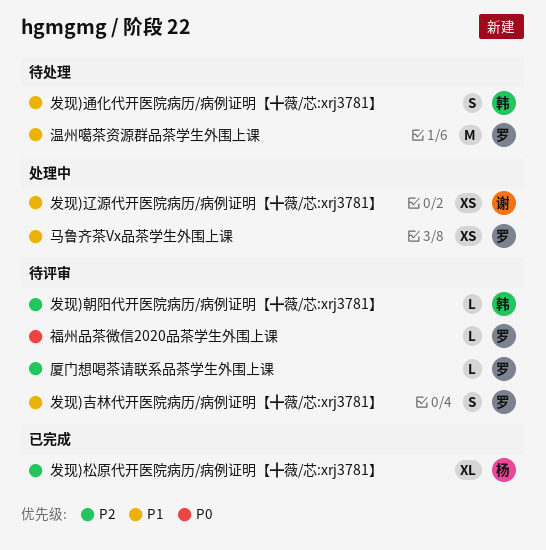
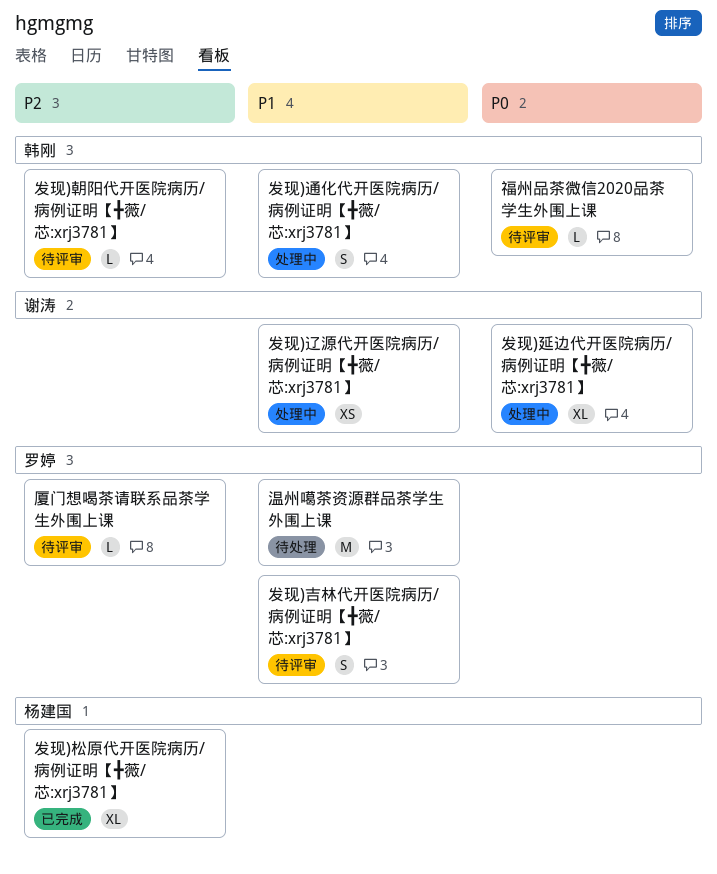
发现)延边代开医院病历/病例证明【╋薇/芯:xrj3781】: none -> present
发现)通化代开医院病历/病例证明【╋薇/芯:xrj3781】, status: 待处理 -> 处理中
福州品茶微信2020品茶学生外围上课, owner: 罗婷 -> 韩刚
马鲁齐茶Vx品茶学生外围上课: present -> none

